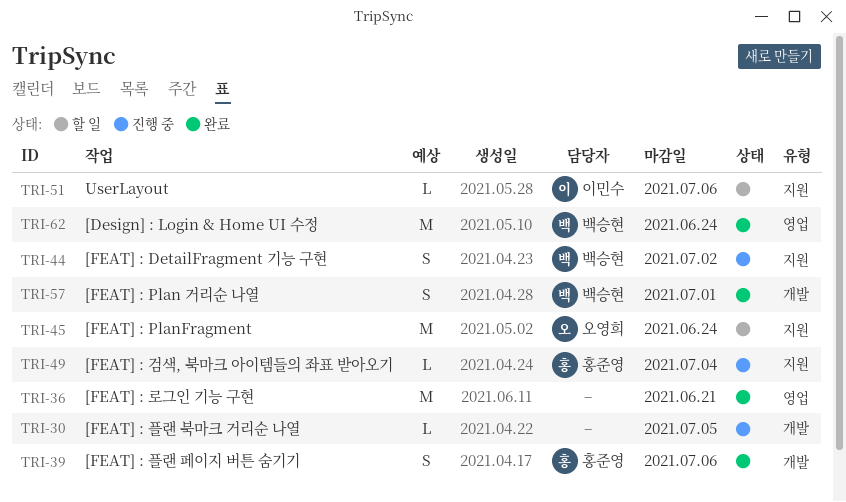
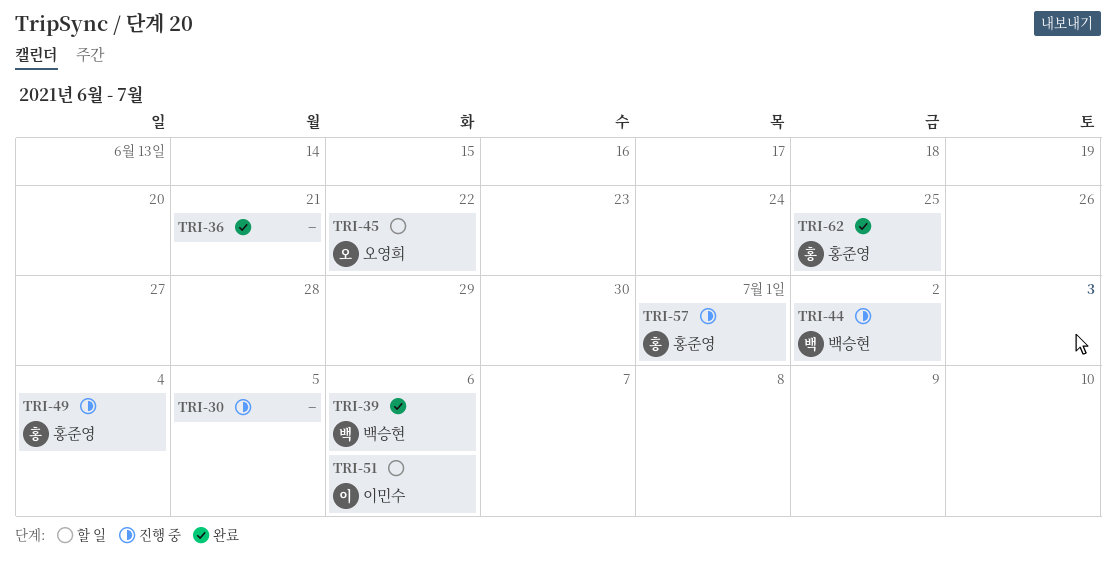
TRI-39, owner: 홍준영 -> 백승현
TRI-45, due: Jun 24 -> Jun 22
TRI-57, status: 완료 -> 진행 중
TRI-57, owner: 백승현 -> 홍준영
TRI-62, owner: 백승현 -> 홍준영
TRI-62, due: Jun 24 -> Jun 25

